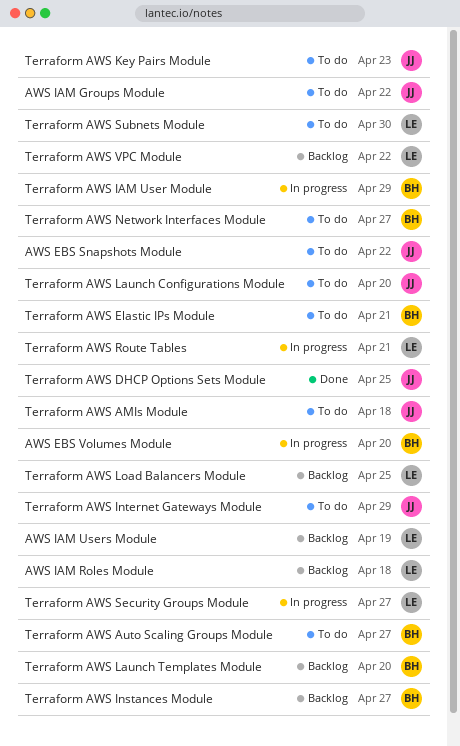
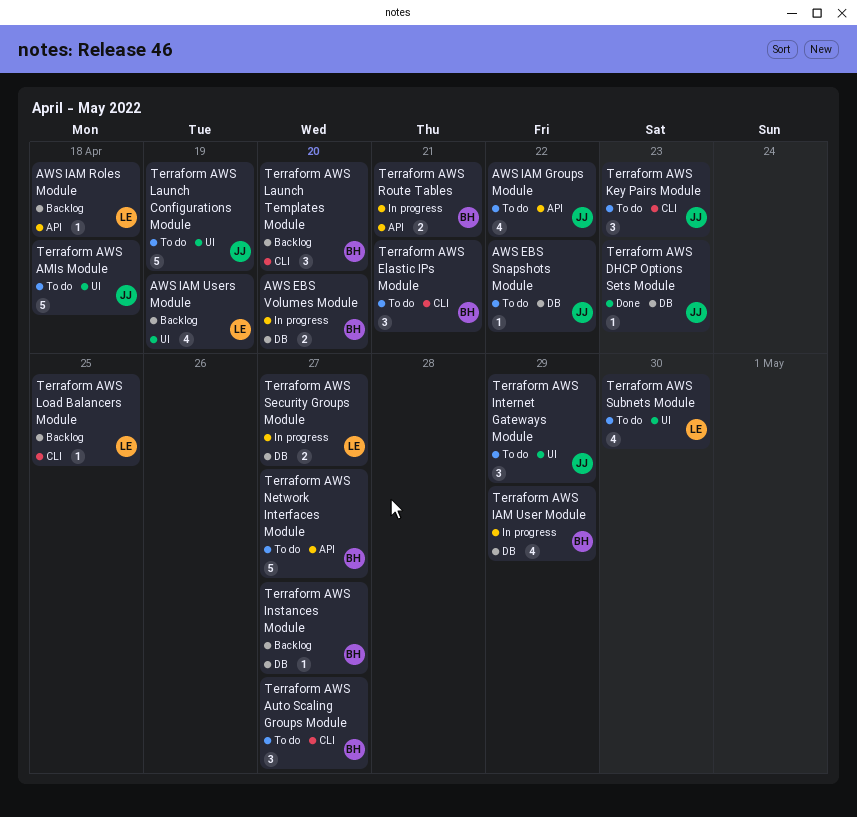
Terraform AWS DHCP Options Sets Module, due: Apr 25 -> Apr 23
Terraform AWS Launch Configurations Module, due: Apr 20 -> Apr 19
Terraform AWS Route Tables, owner: LE -> BH
Terraform AWS VPC Module: present -> none

